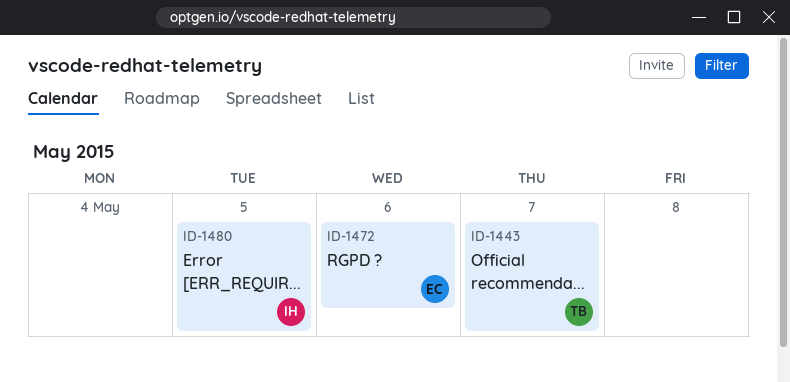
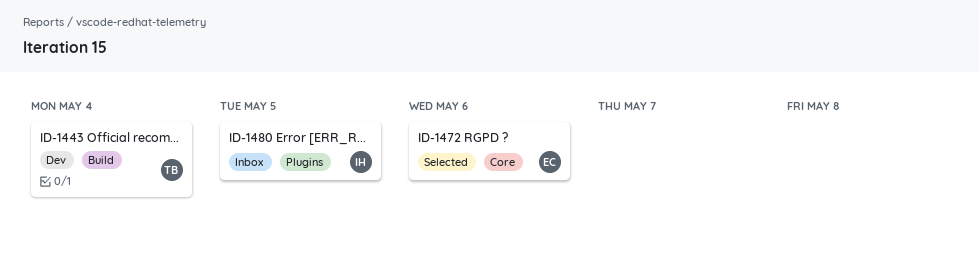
ID-1443, due: May 7 -> May 4

